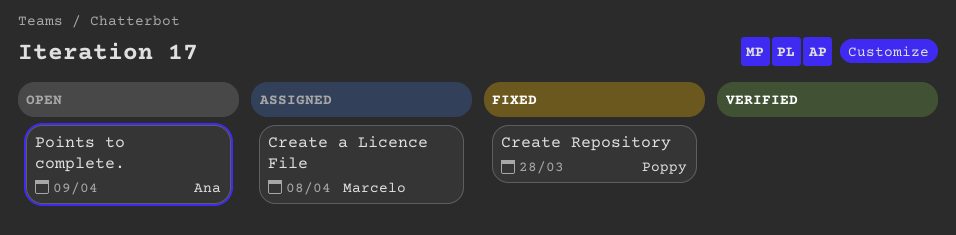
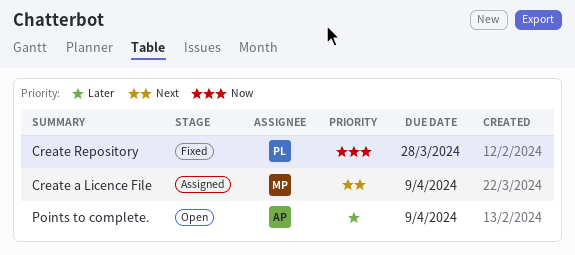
Create a Licence File, due: Apr 8 -> Apr 9

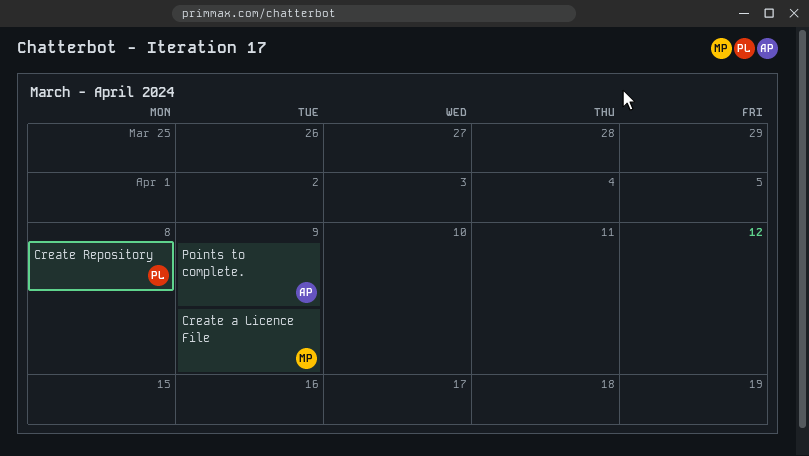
Create Repository, due: Mar 28 -> Apr 8

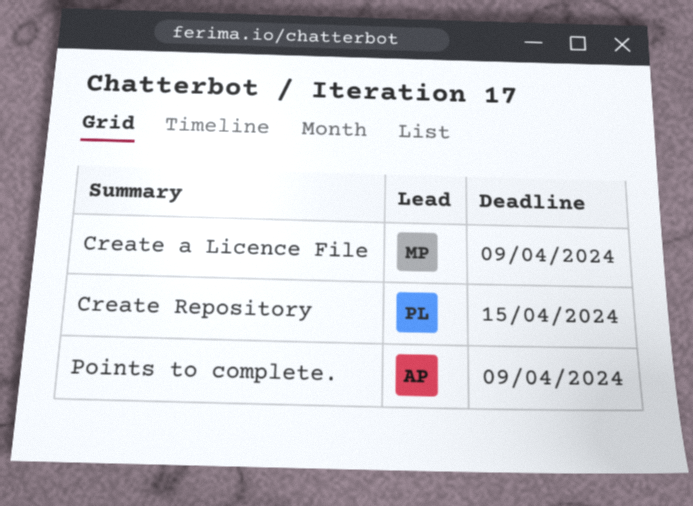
Create Repository, due: Apr 8 -> Apr 15

